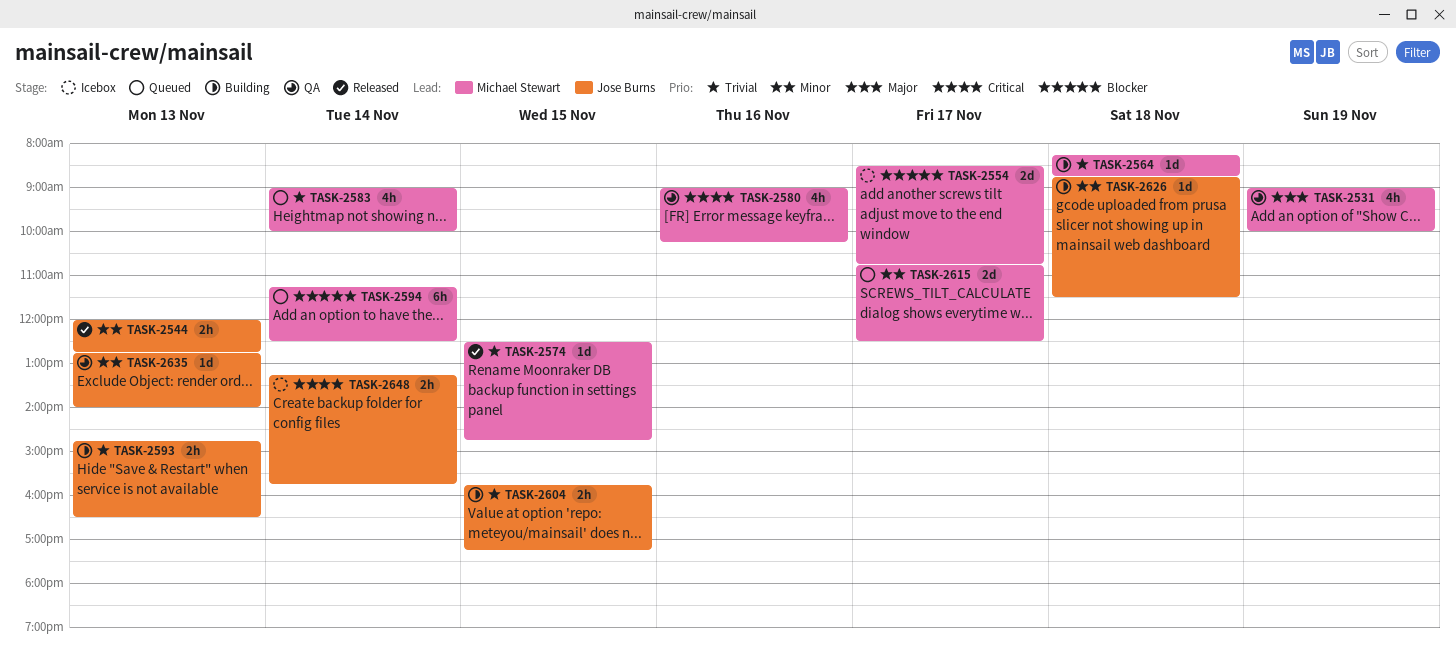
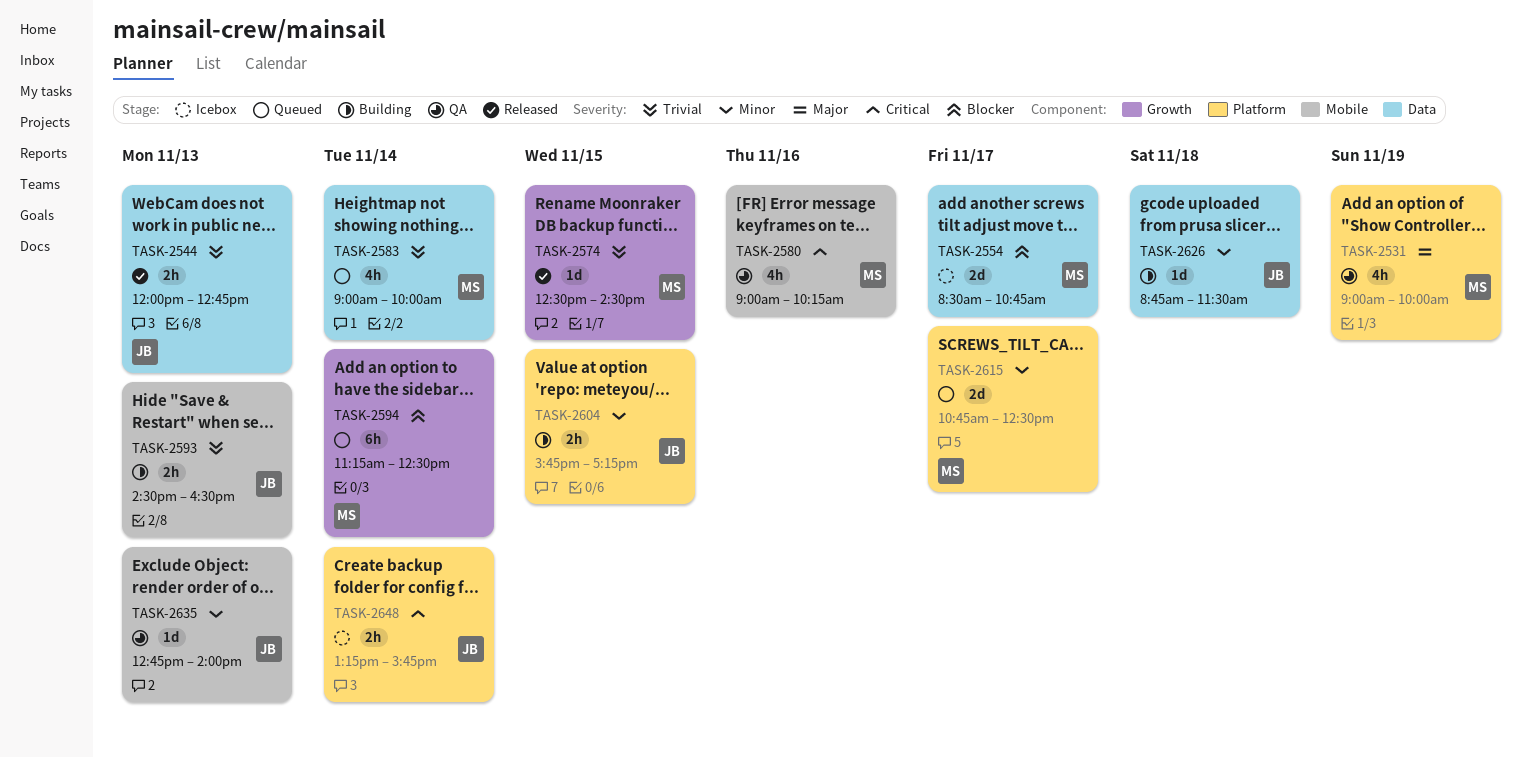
TASK-2544, priority: Minor -> Trivial
TASK-2564: present -> none
TASK-2574, ends: 14:45 -> 14:30
TASK-2593, begins: 14:45 -> 14:30
TASK-2604, priority: Trivial -> Minor

